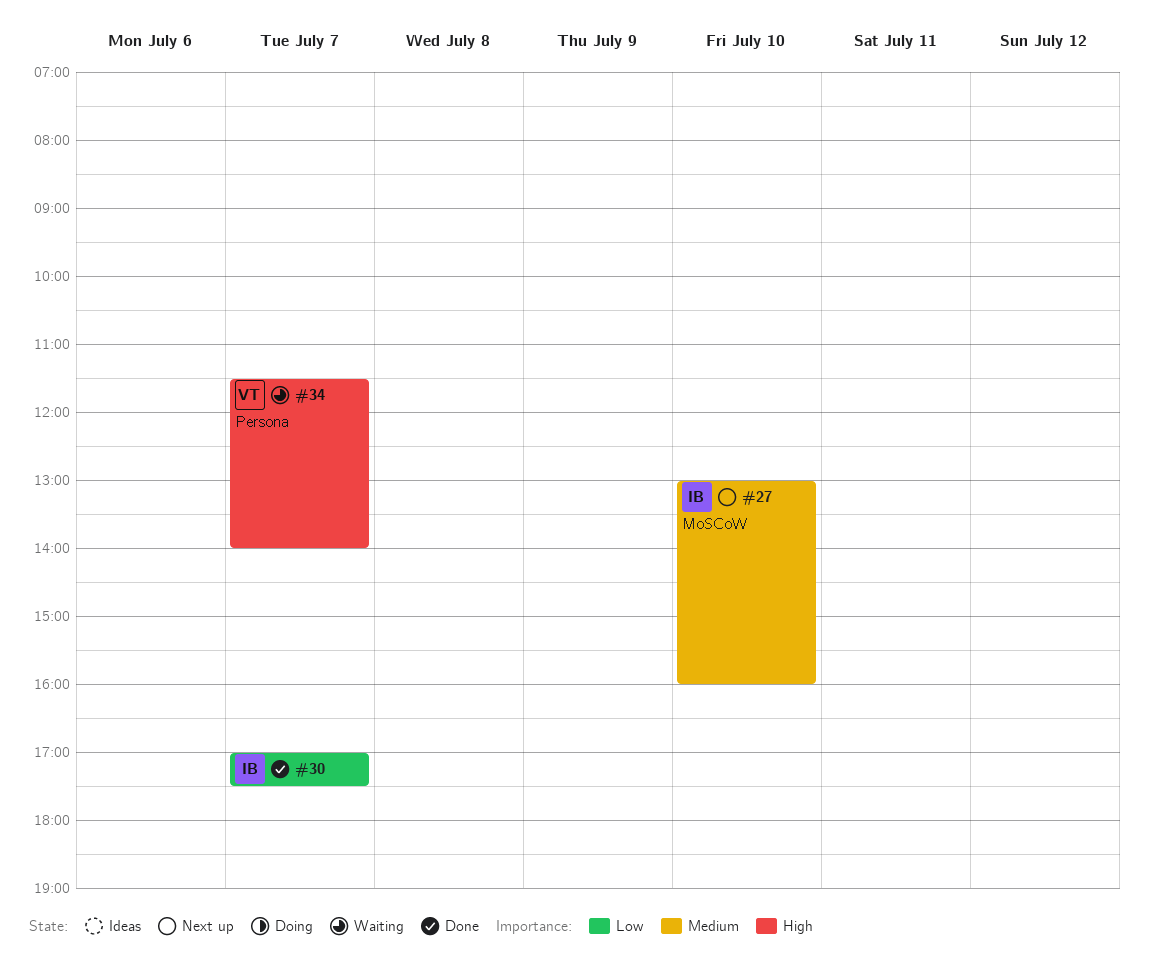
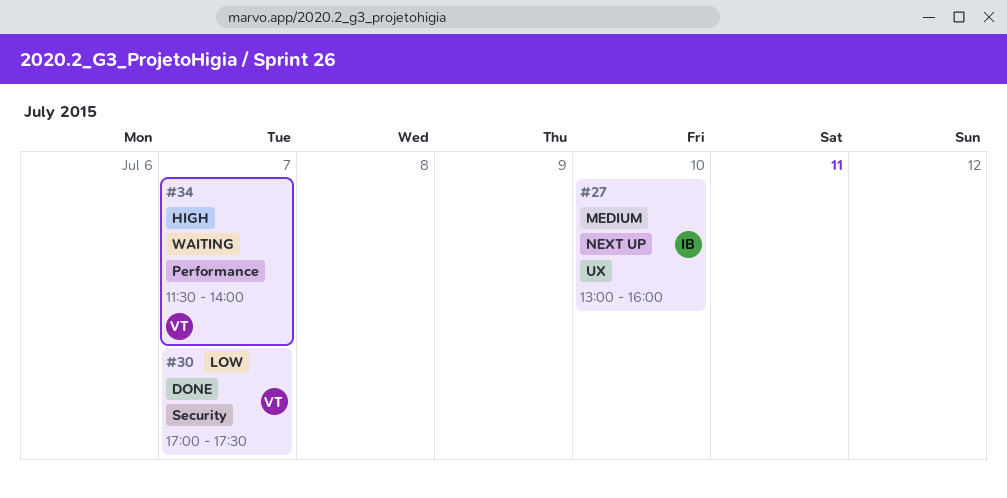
#30, owner: IB -> VT

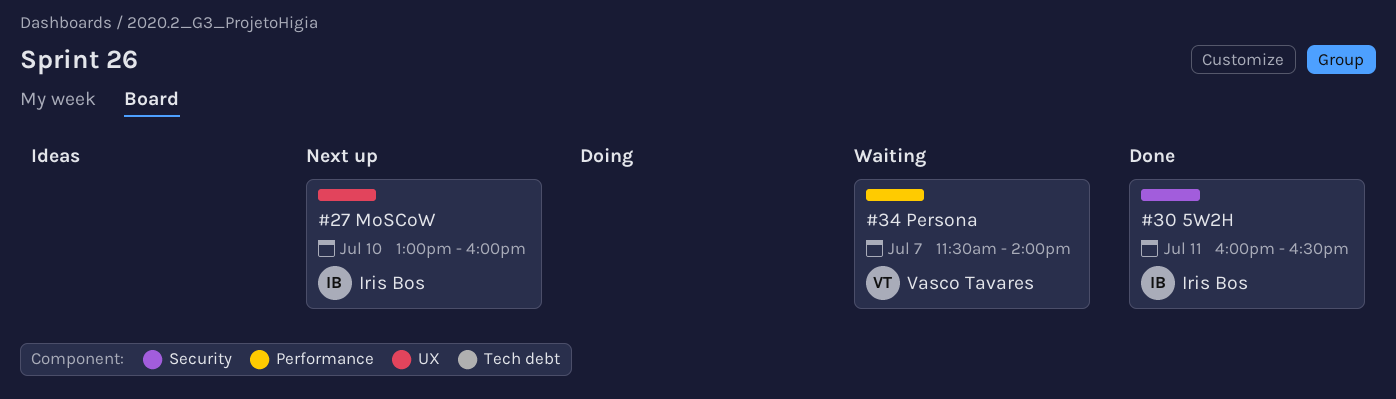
#30, owner: Vasco Tavares -> Iris Bos
#30, day: Jul 7 -> Jul 11
#30, begins: 17:00 -> 16:00
#30, ends: 17:30 -> 16:30

